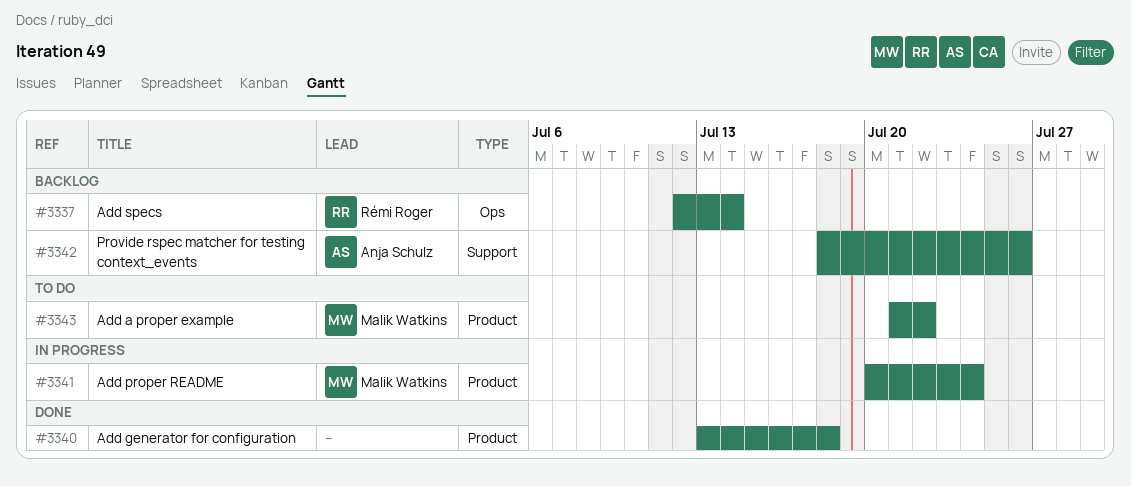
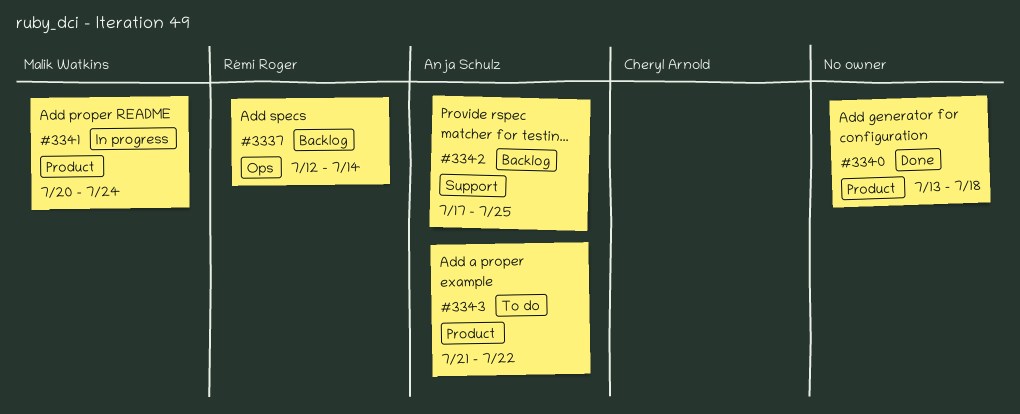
#3342, start: Jul 18 -> Jul 17
#3342, due: Jul 26 -> Jul 25
#3343, owner: Malik Watkins -> Anja Schulz

